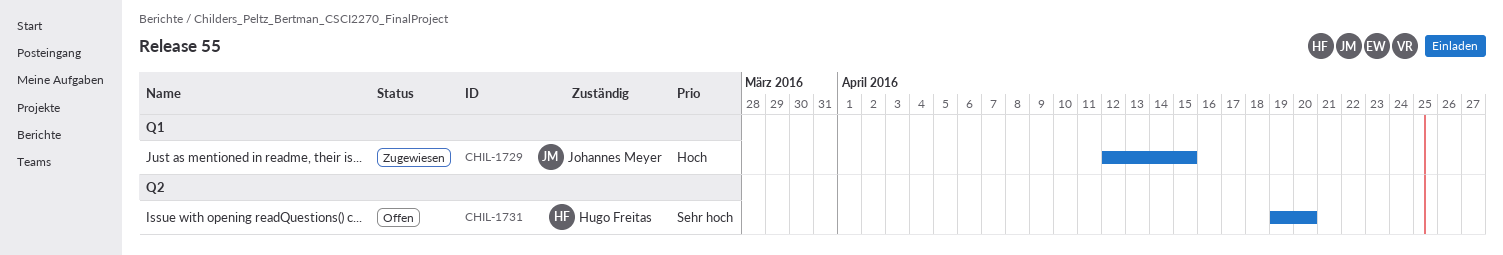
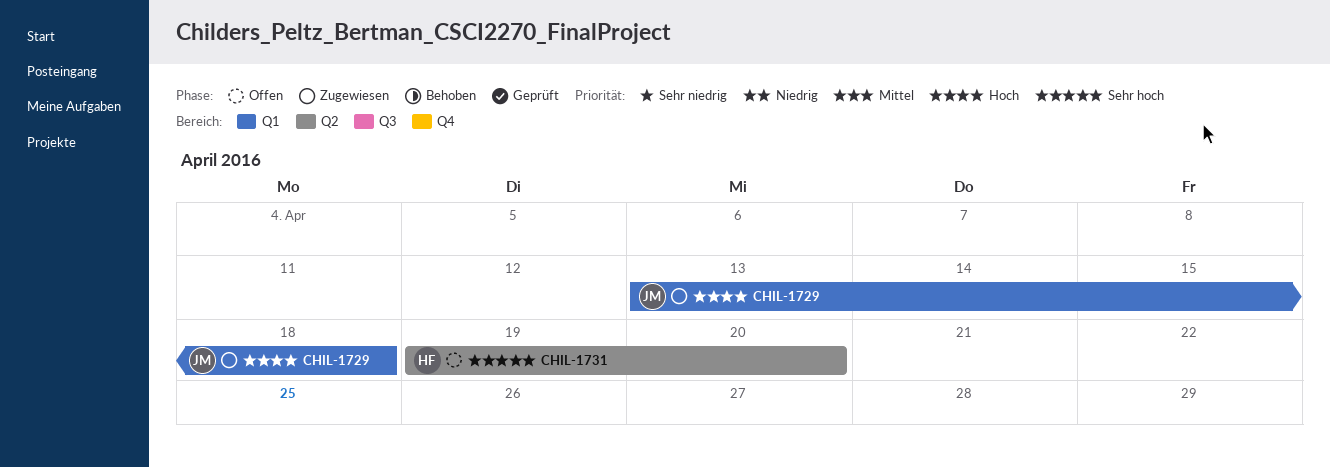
CHIL-1729, start: Apr 12 -> Apr 13
CHIL-1729, due: Apr 15 -> Apr 18

